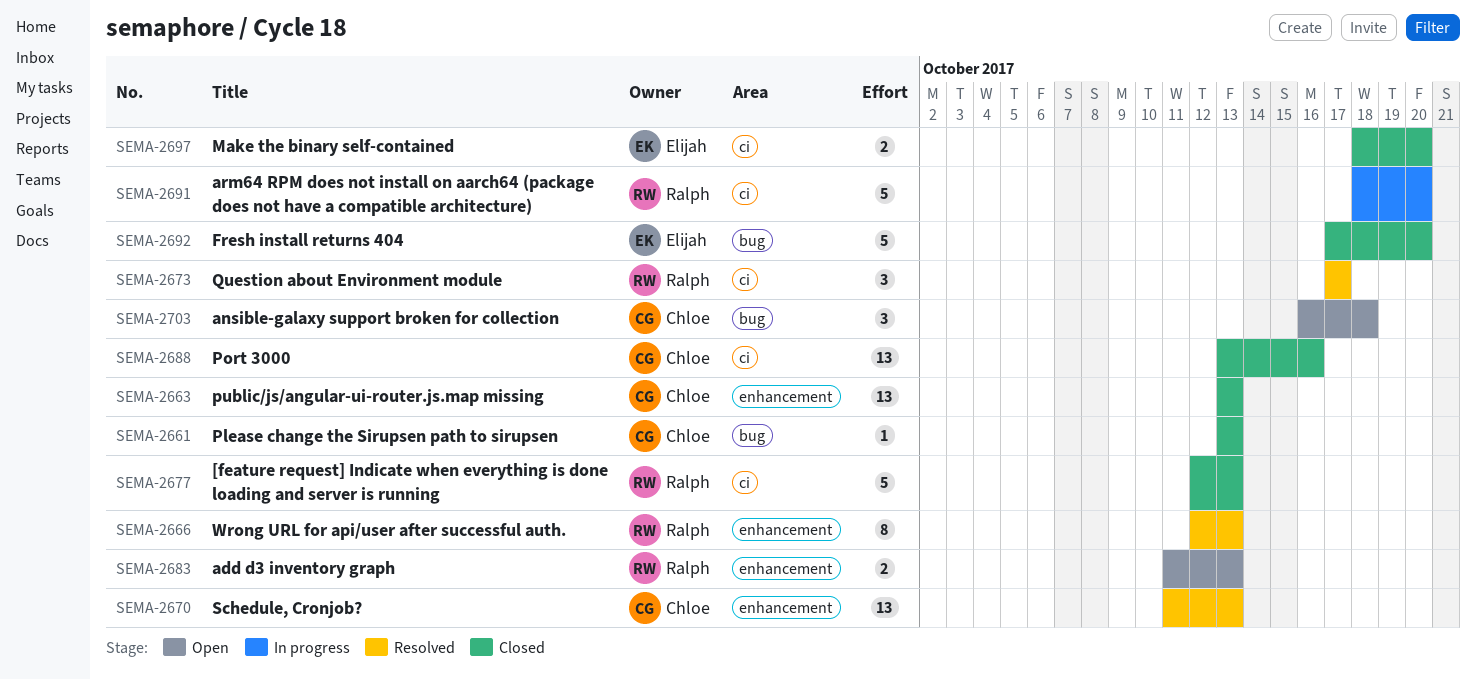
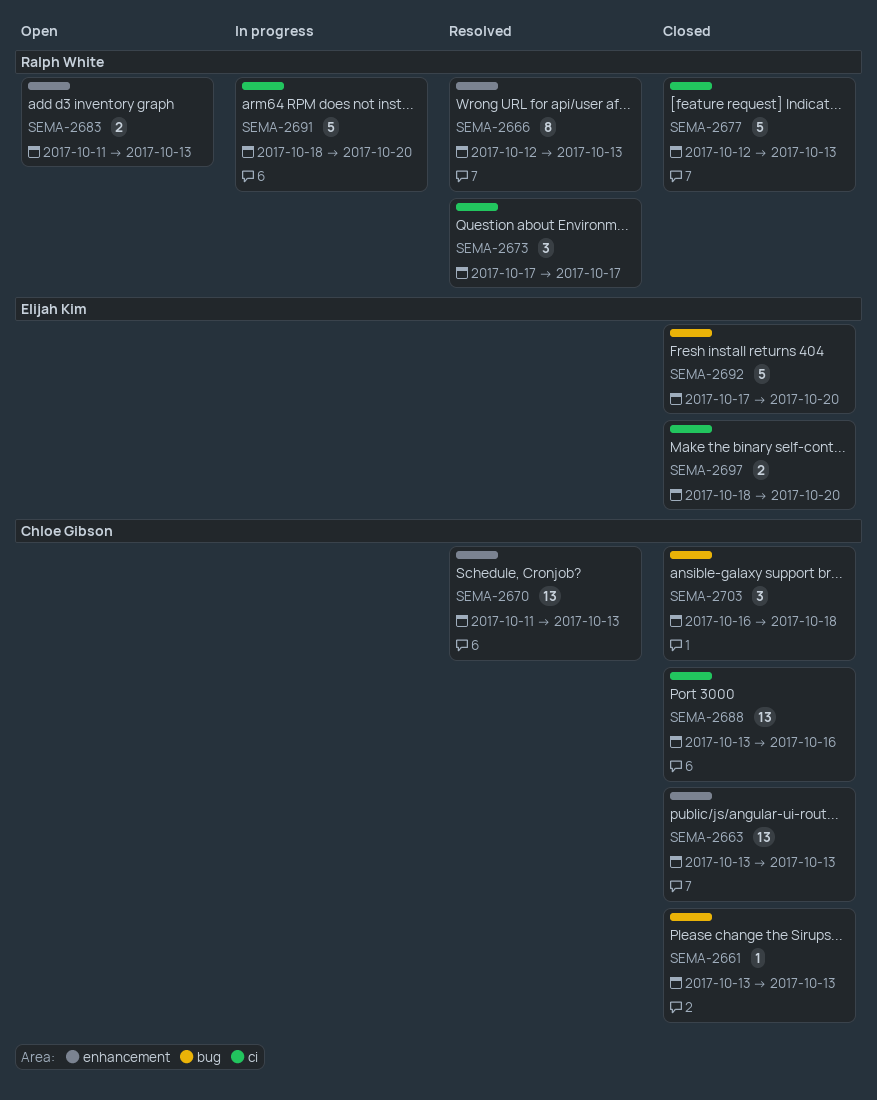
SEMA-2703, status: Open -> Closed

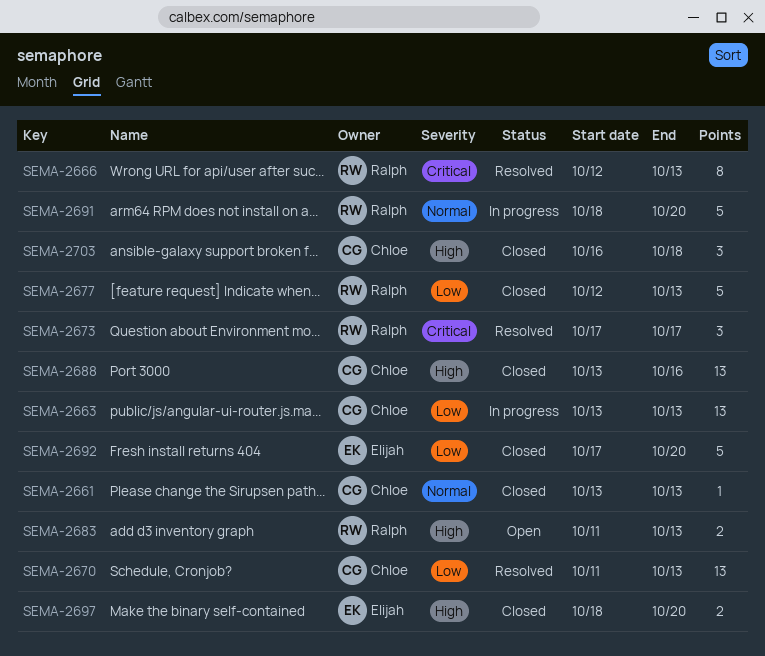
SEMA-2663, status: Closed -> In progress

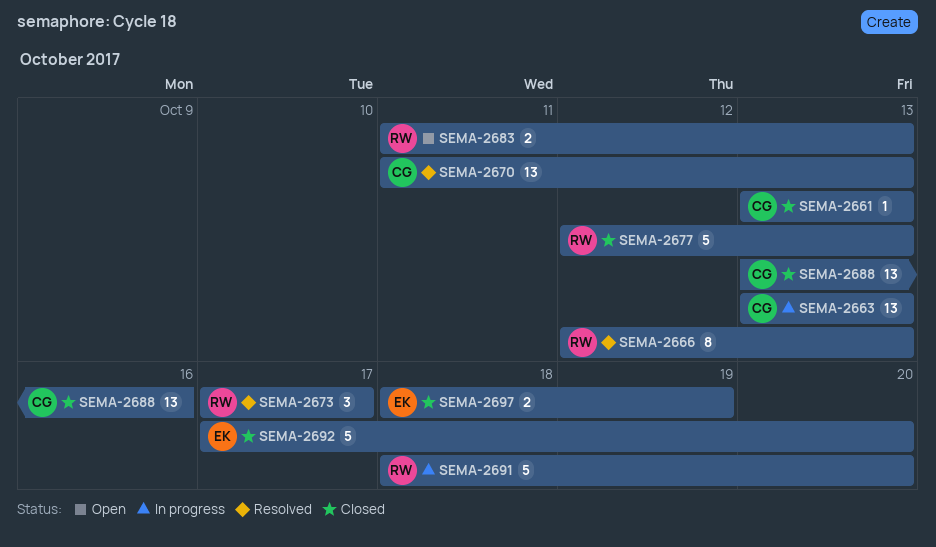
SEMA-2697, due: Oct 20 -> Oct 19
SEMA-2703: present -> none

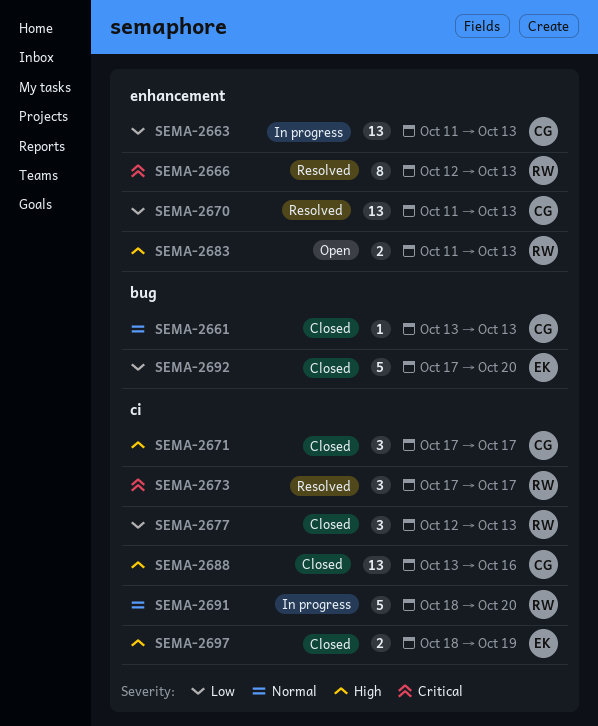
SEMA-2663, start: Oct 13 -> Oct 11
SEMA-2671: none -> present
SEMA-2677, estimate: 5 -> 3

